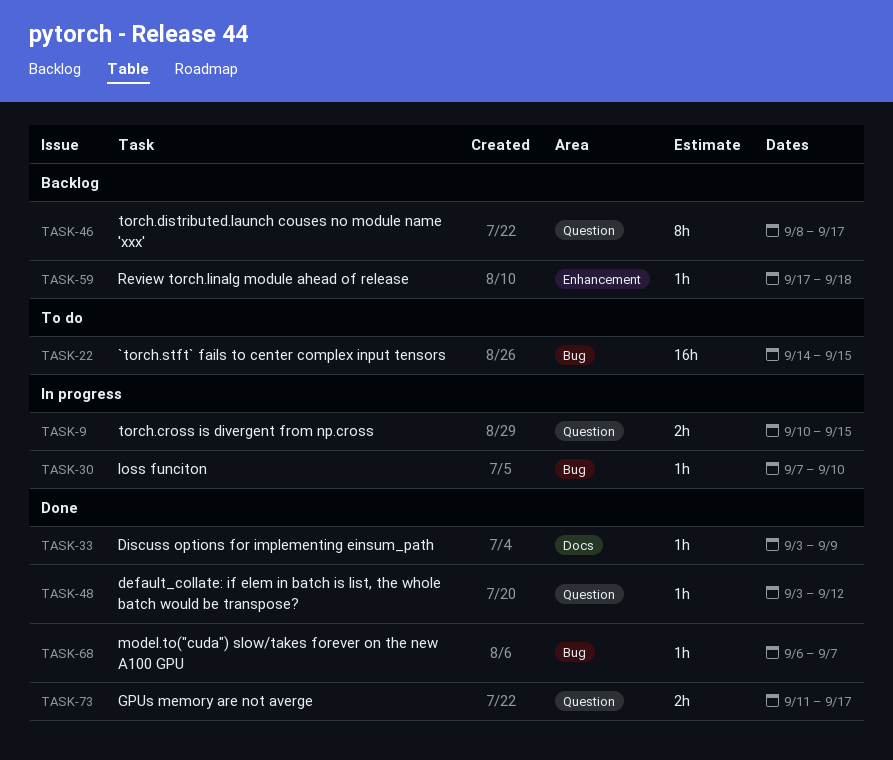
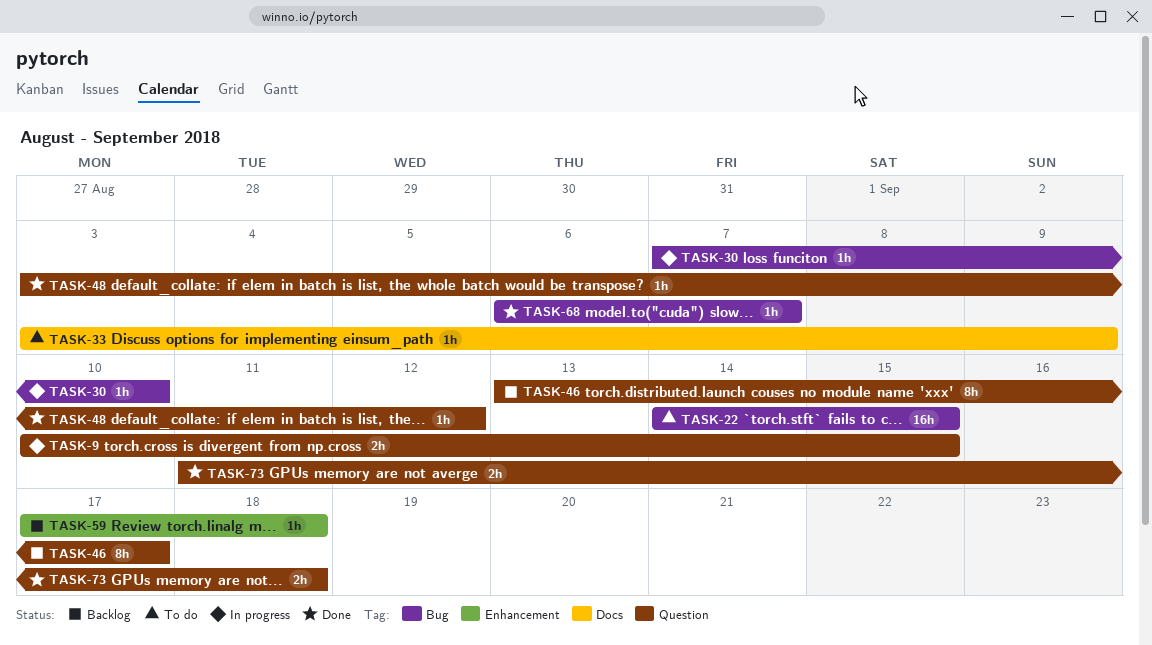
TASK-33, status: Done -> To do
TASK-46, start: Sep 8 -> Sep 13
TASK-73, due: Sep 17 -> Sep 18

